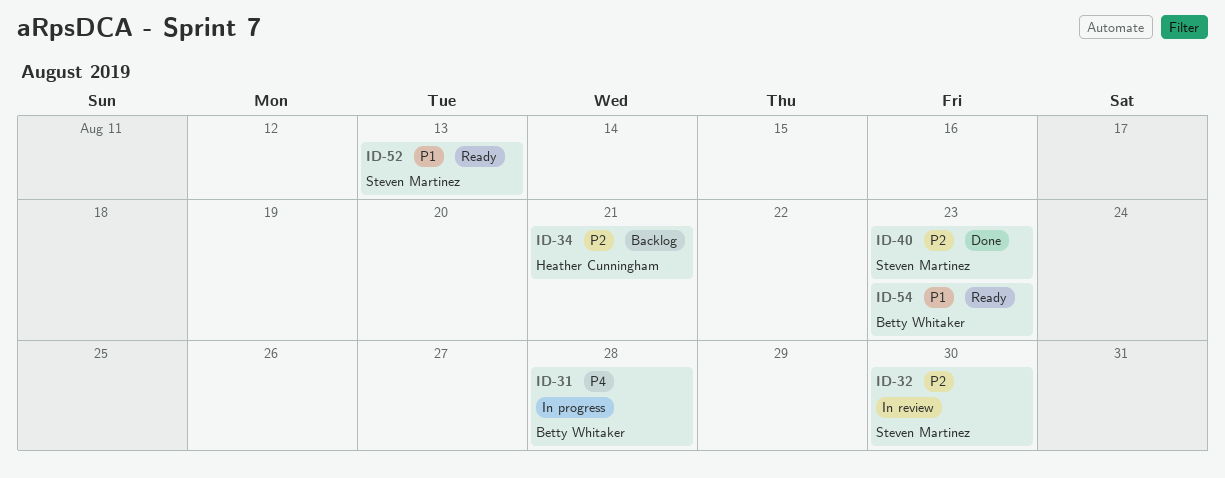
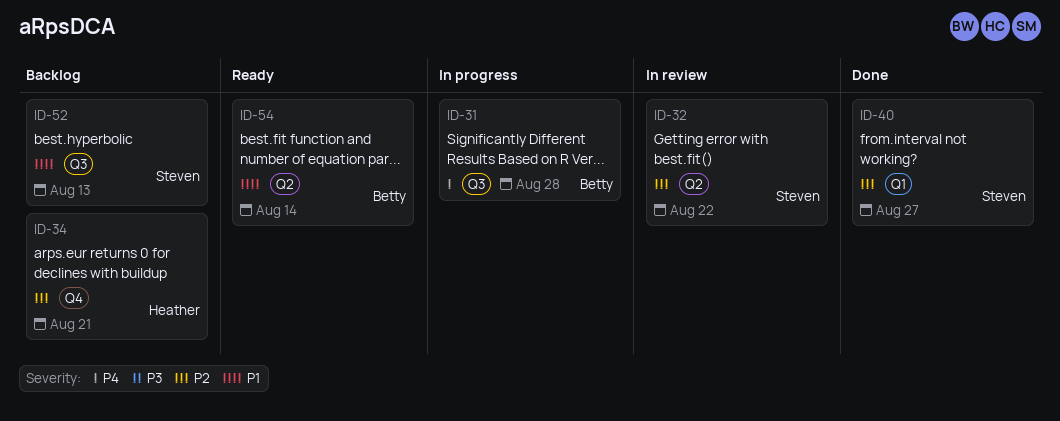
ID-32, due: Aug 30 -> Aug 22
ID-40, due: Aug 23 -> Aug 27
ID-52, status: Ready -> Backlog
ID-54, due: Aug 23 -> Aug 14

